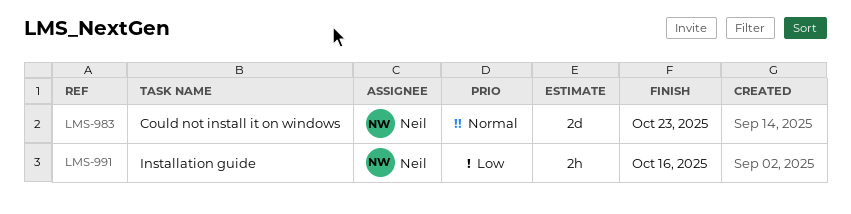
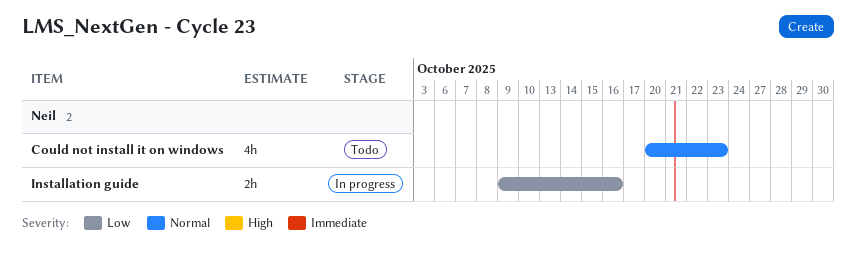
Could not install it on windows, estimate: 2d -> 4h

